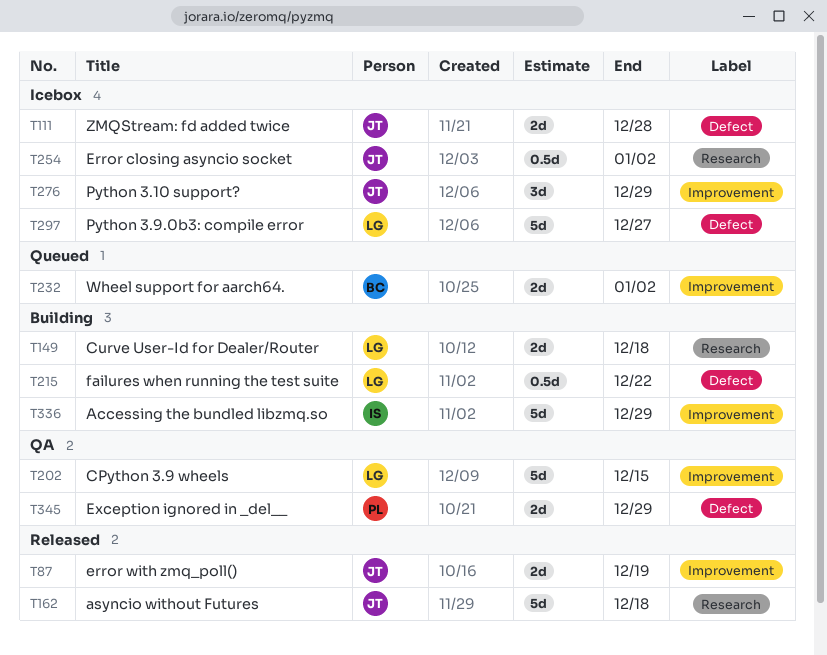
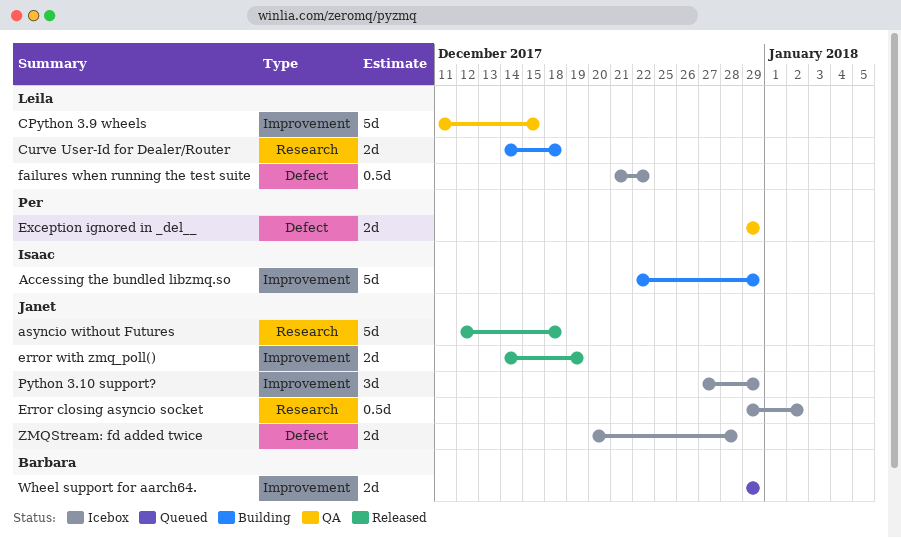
failures when running the test suite, status: Building -> Icebox
Python 3.9.0b3: compile error: present -> none
Wheel support for aarch64., due: Jan 2 -> Dec 29

